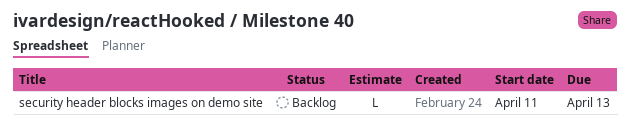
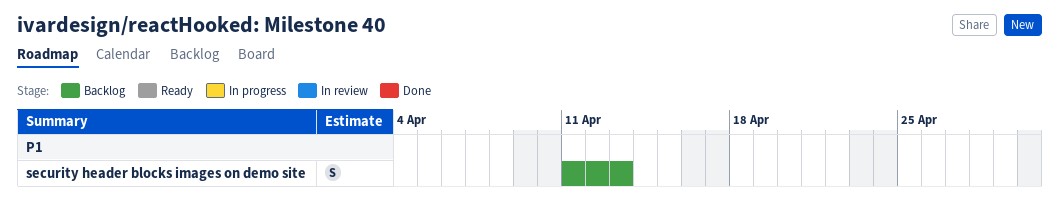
security header blocks images on demo site, estimate: L -> S

